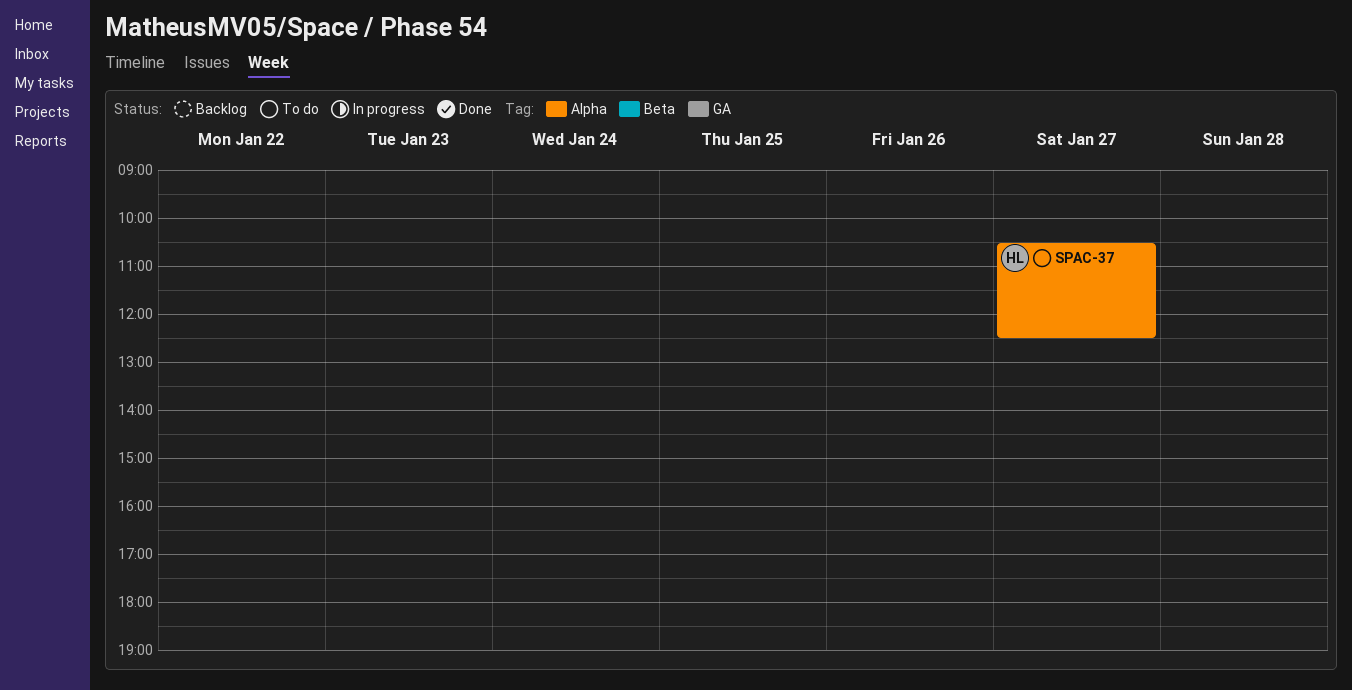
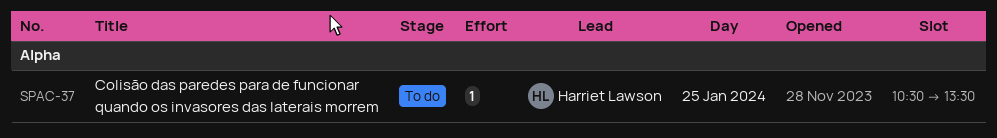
SPAC-37, day: Jan 27 -> Jan 25
SPAC-37, ends: 12:30 -> 13:30

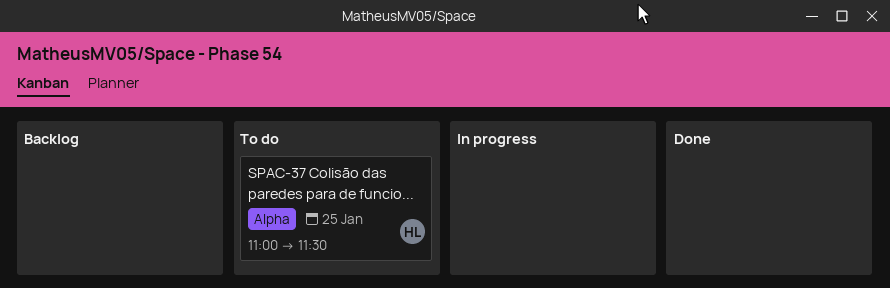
SPAC-37, begins: 10:30 -> 11:00
SPAC-37, ends: 13:30 -> 11:30

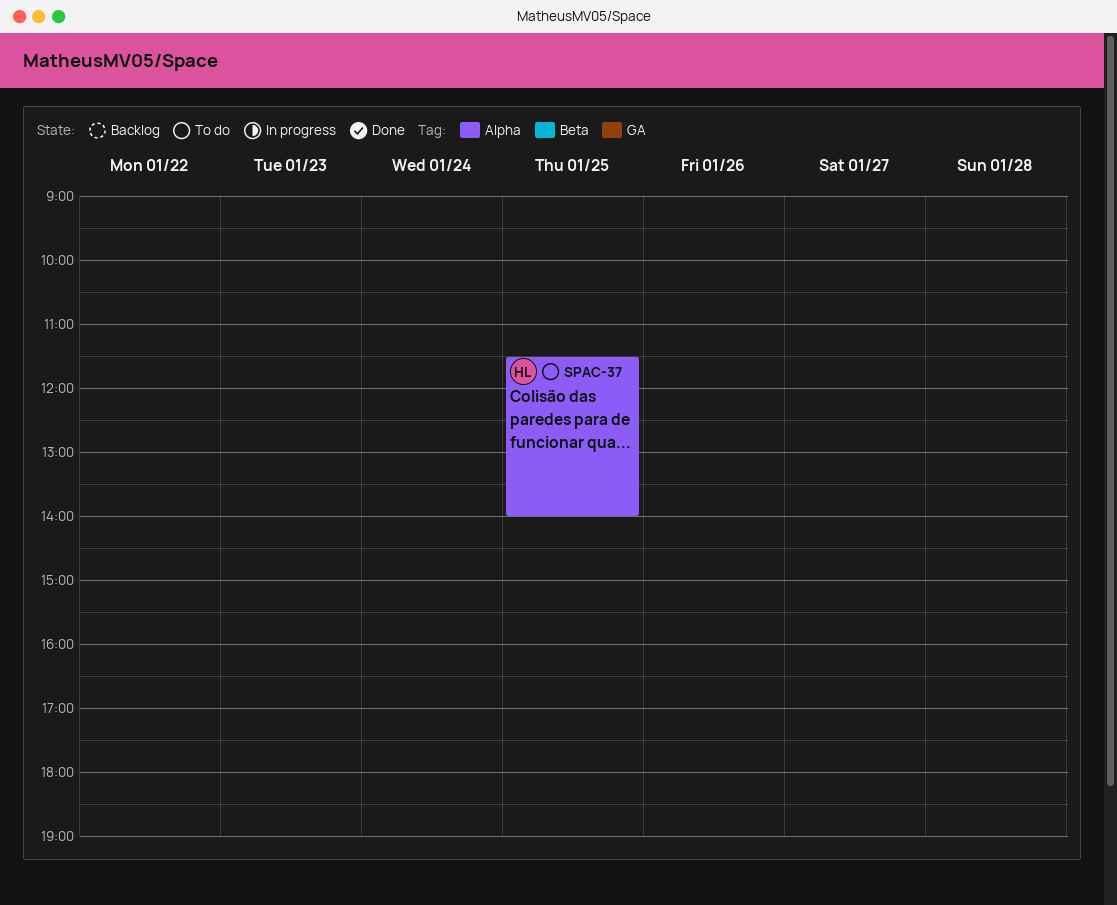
SPAC-37, begins: 11:00 -> 11:30
SPAC-37, ends: 11:30 -> 14:00

